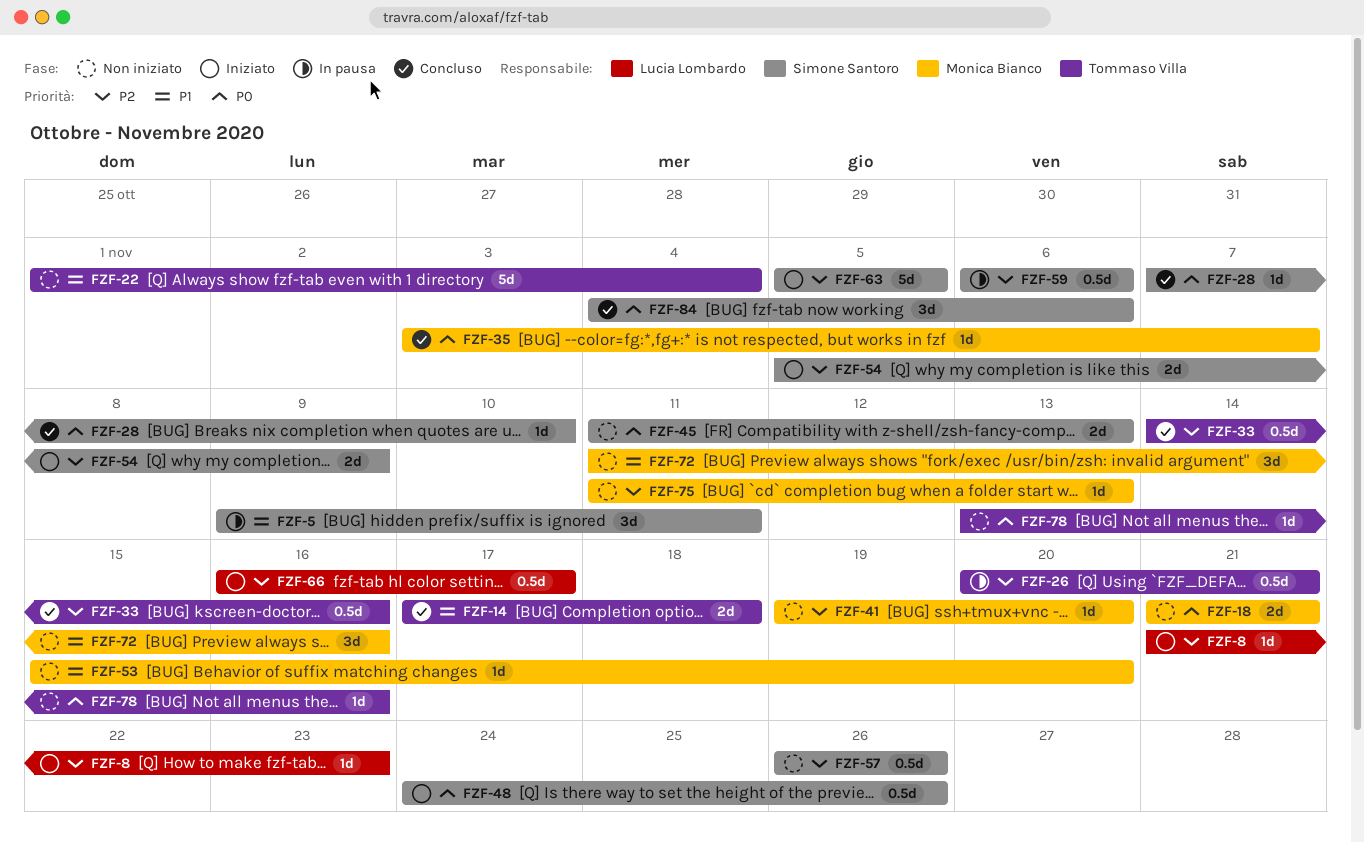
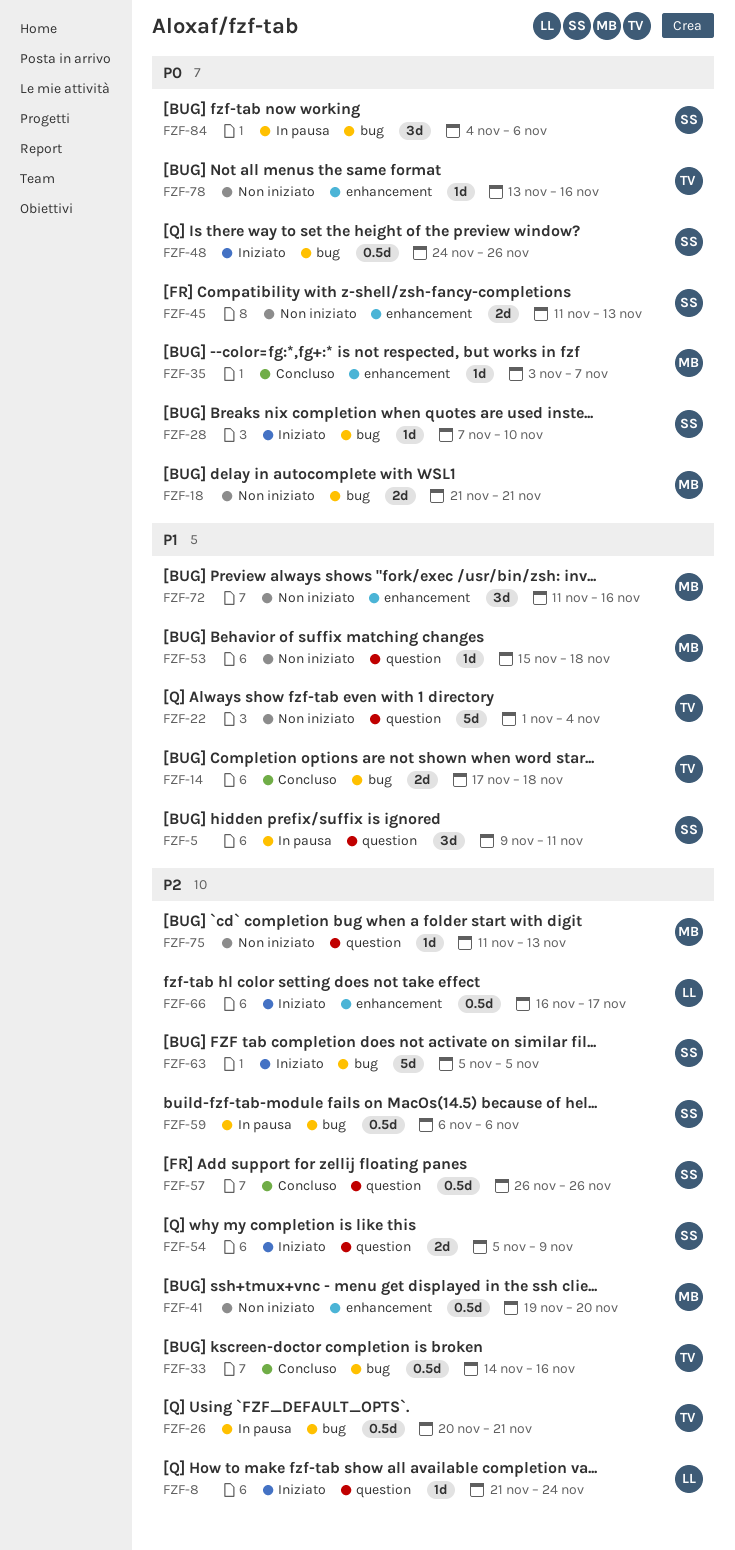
FZF-8, due: Nov 23 -> Nov 24
FZF-28, status: Concluso -> Iniziato
FZF-41, estimate: 1d -> 0.5d
FZF-53, due: Nov 20 -> Nov 18
FZF-57, status: Non iniziato -> Concluso
FZF-84, status: Concluso -> In pausa

